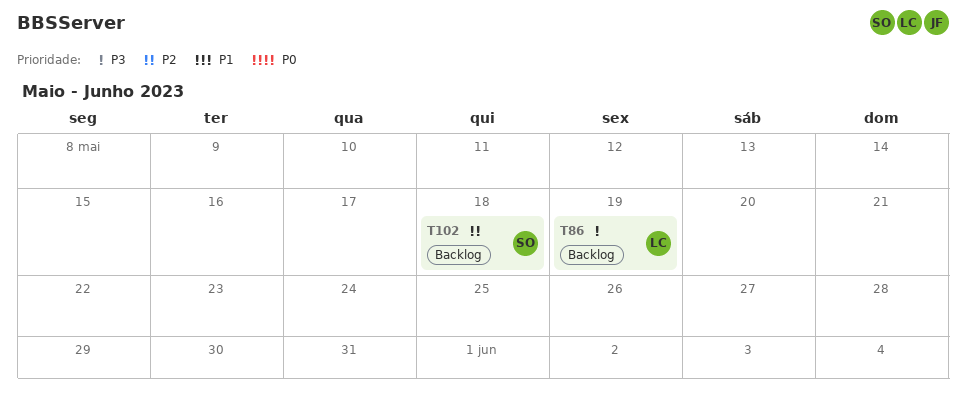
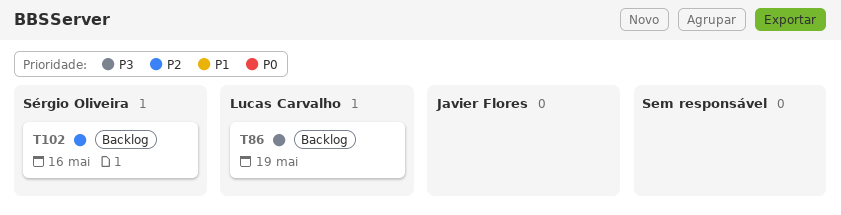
T102, due: May 18 -> May 16

